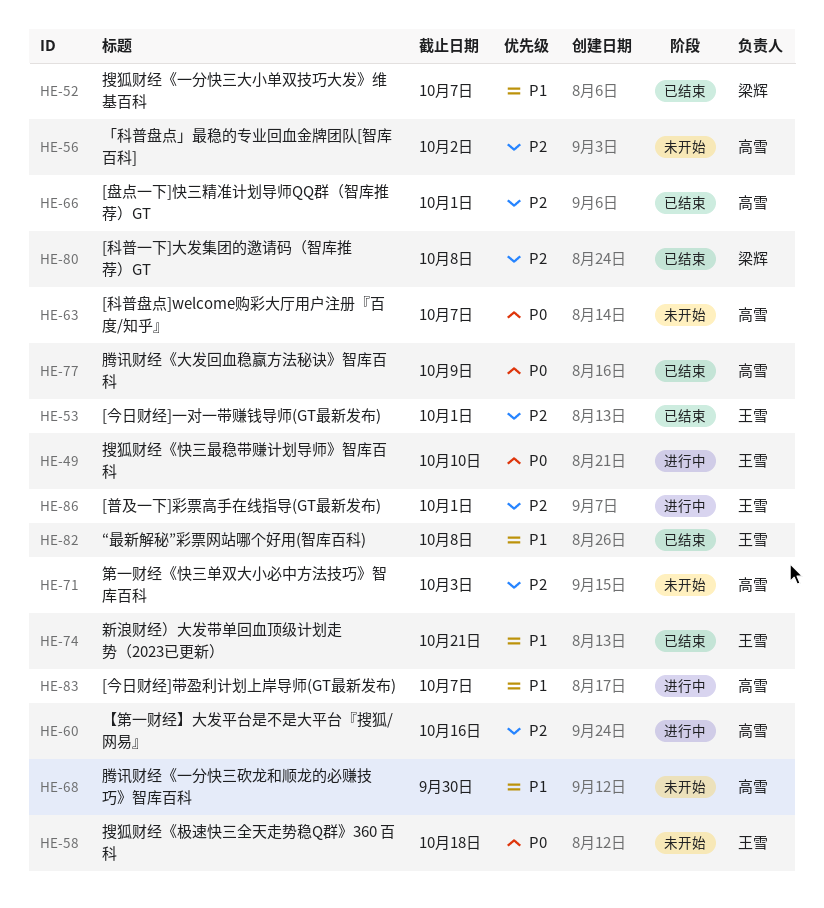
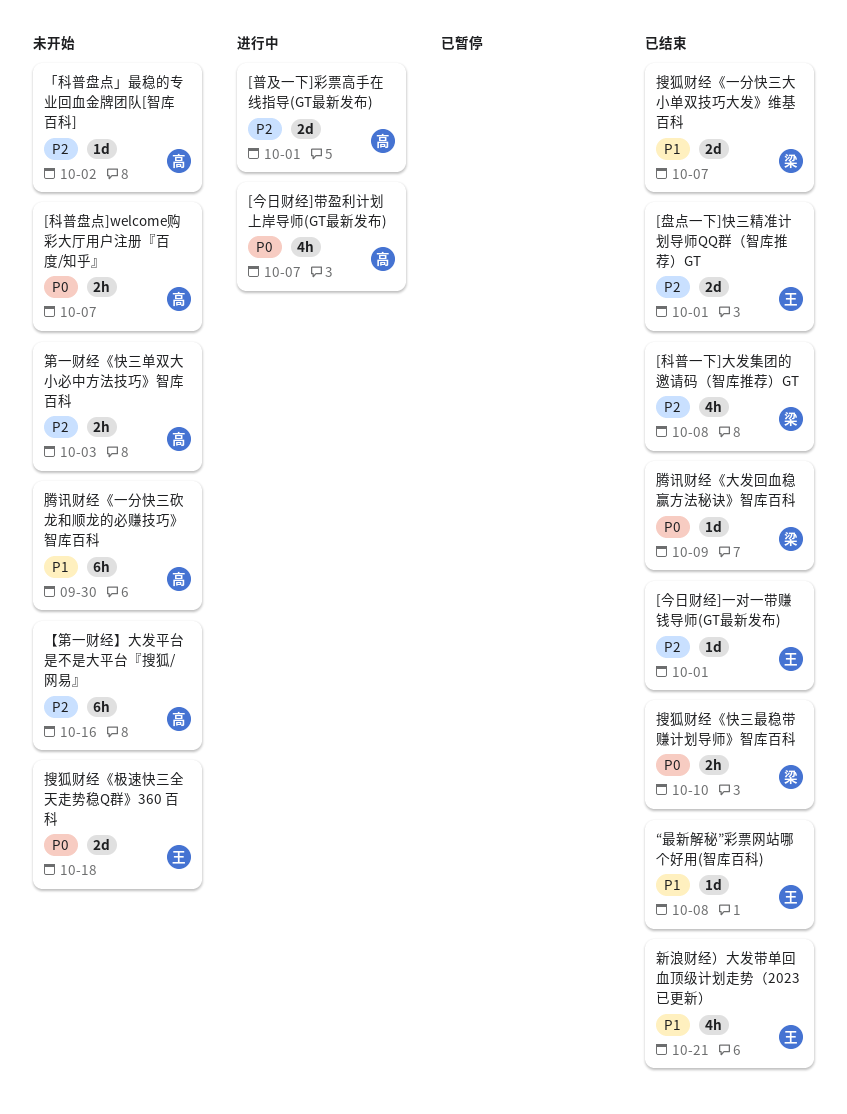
[今日财经]带盈利计划上岸导师(GT最新发布), priority: P1 -> P0
[普及一下]彩票高手在线指导(GT最新发布), owner: 王雪 -> 高雪
[盘点一下]快三精准计划导师QQ群（智库推荐）GT, owner: 高雪 -> 王雪
【第一财经】大发平台是不是大平台『搜狐/网易』, status: 进行中 -> 未开始
搜狐财经《快三最稳带赚计划导师》智库百科, status: 进行中 -> 已结束
搜狐财经《快三最稳带赚计划导师》智库百科, owner: 王雪 -> 梁辉
腾讯财经《大发回血稳赢方法秘诀》智库百科, owner: 高雪 -> 梁辉

